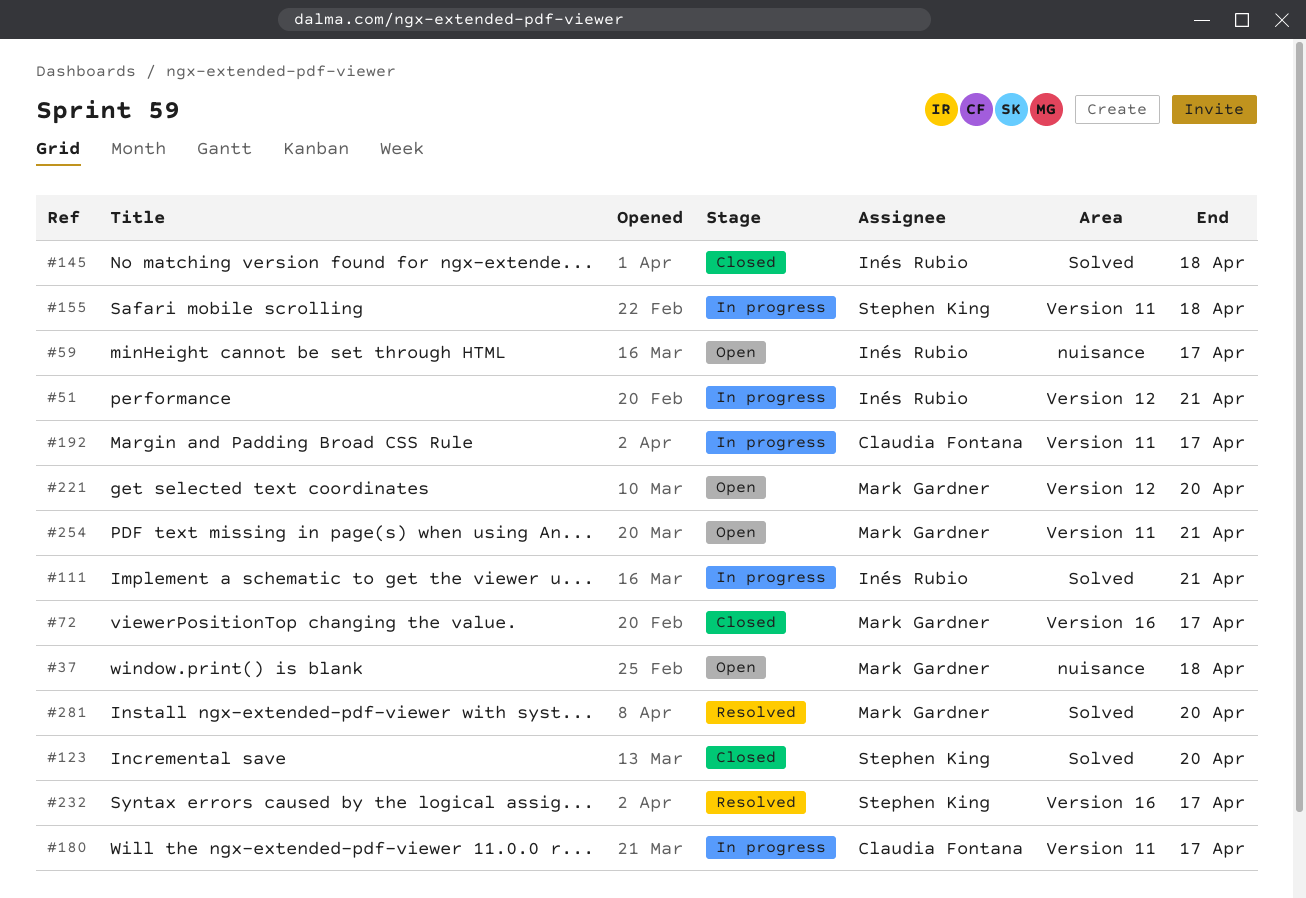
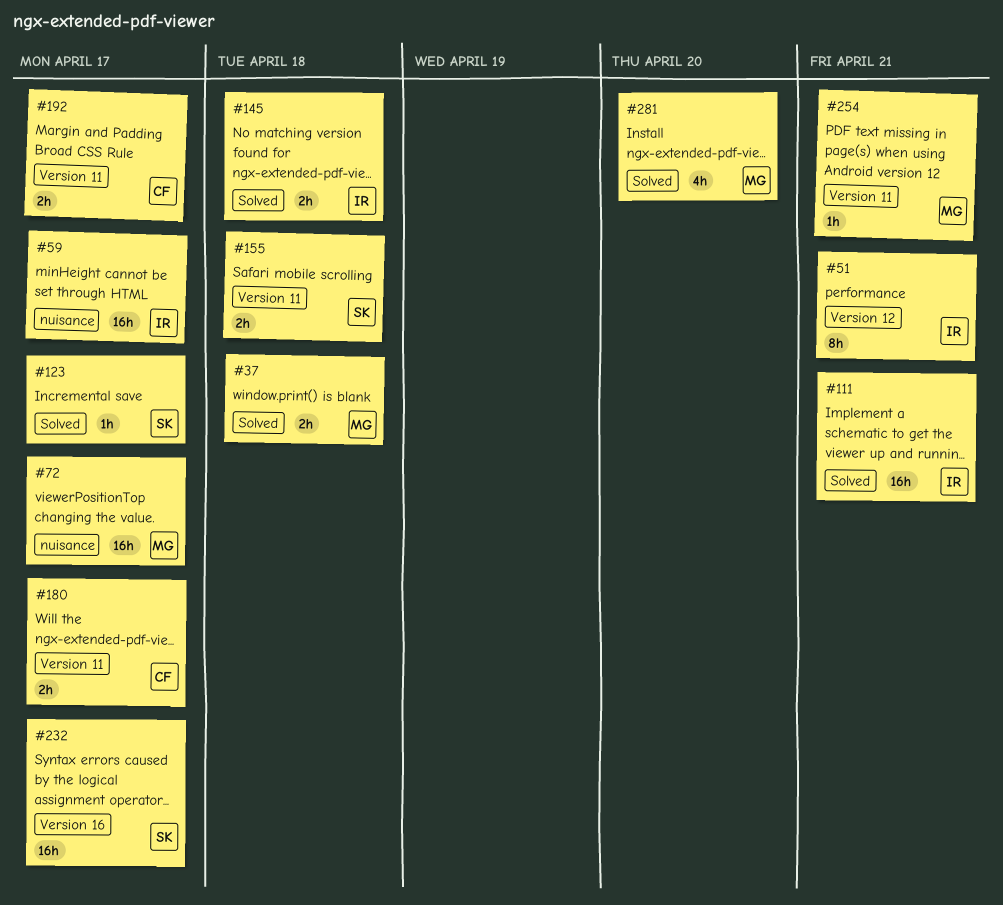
#37, label: nuisance -> Solved
#72, label: Version 16 -> nuisance
#123, due: Apr 20 -> Apr 17
#221: present -> none

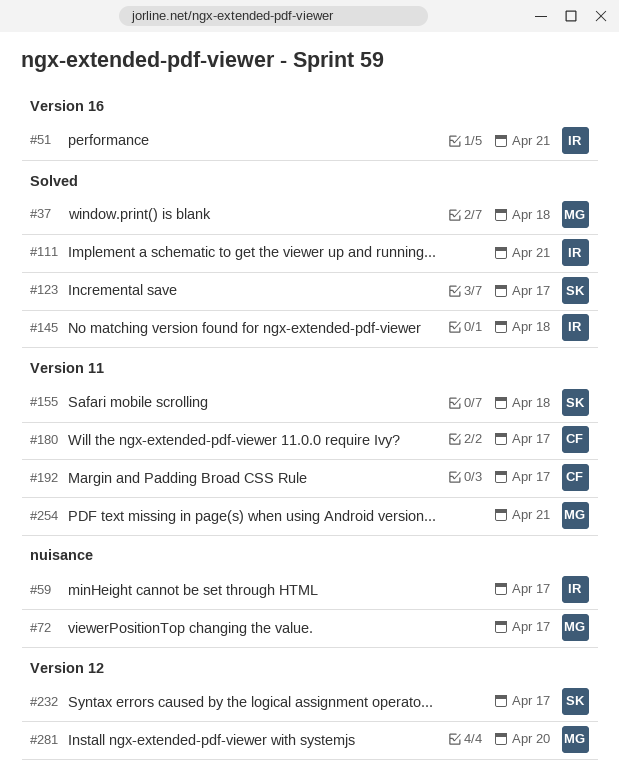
#51, label: Version 12 -> Version 16
#232, label: Version 16 -> Version 12
#281, label: Solved -> Version 12

